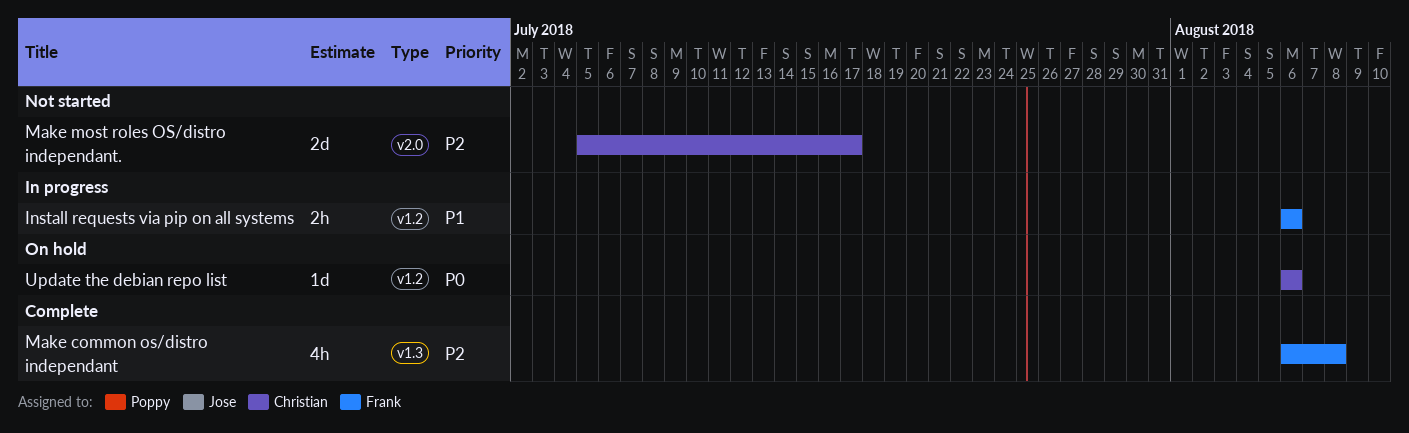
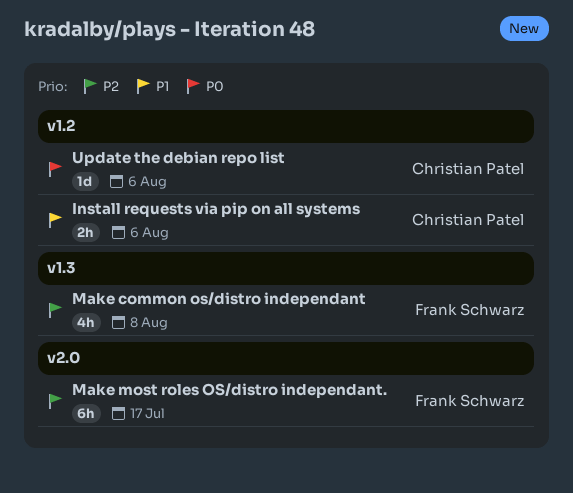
Install requests via pip on all systems, owner: Frank Schwarz -> Christian Patel
Make most roles OS/distro independant., owner: Christian Patel -> Frank Schwarz
Make most roles OS/distro independant., estimate: 2d -> 6h

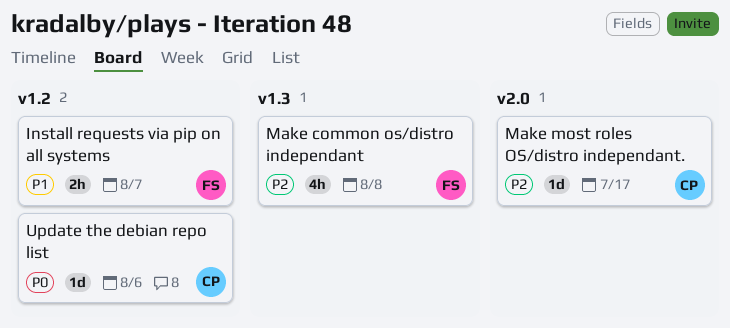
Install requests via pip on all systems, owner: Christian Patel -> Frank Schwarz
Install requests via pip on all systems, due: Aug 6 -> Aug 7
Make most roles OS/distro independant., owner: Frank Schwarz -> Christian Patel
Make most roles OS/distro independant., estimate: 6h -> 1d

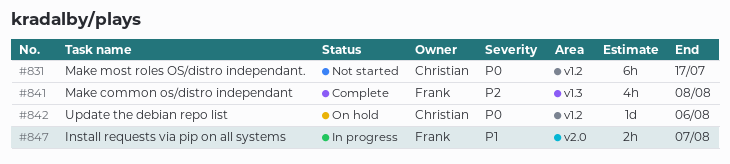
Install requests via pip on all systems, label: v1.2 -> v2.0
Make most roles OS/distro independant., priority: P2 -> P0
Make most roles OS/distro independant., label: v2.0 -> v1.2
Make most roles OS/distro independant., estimate: 1d -> 6h

